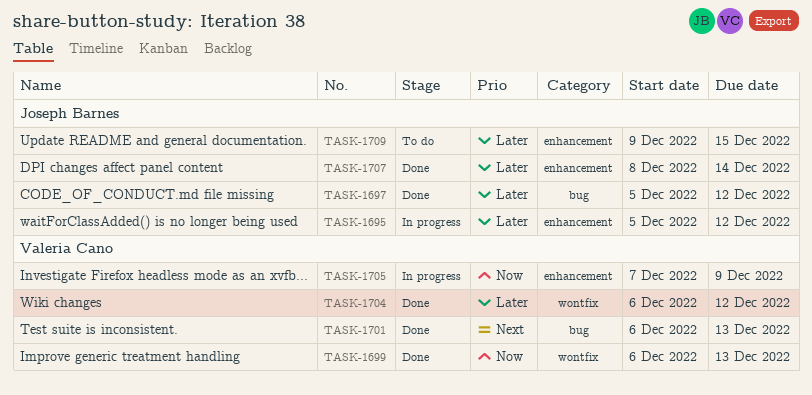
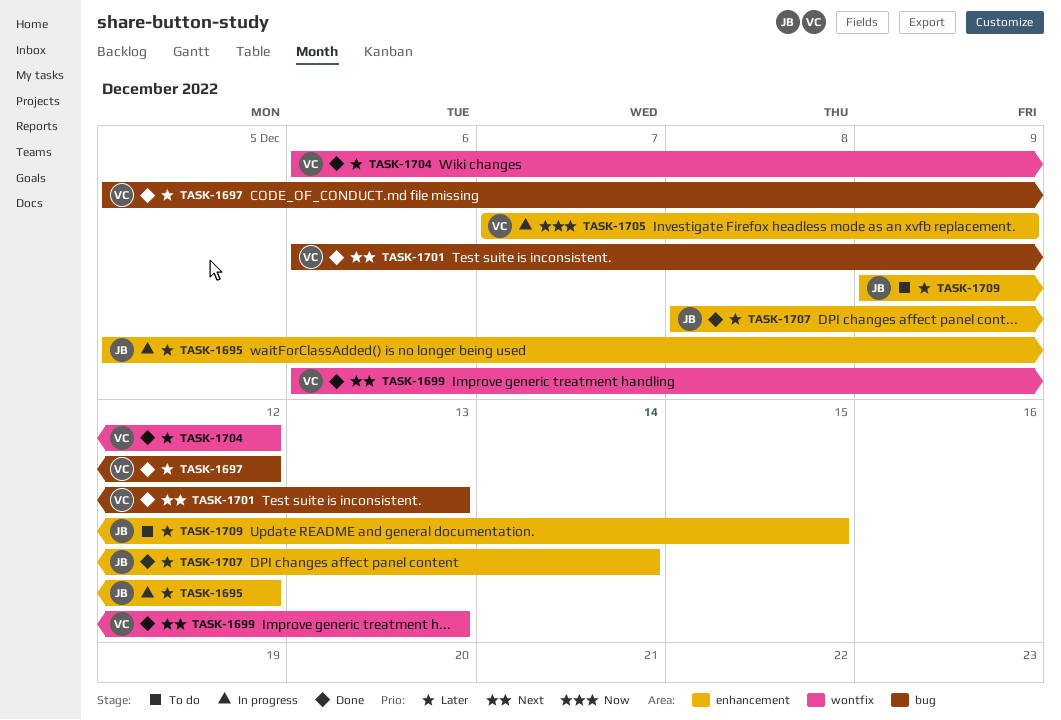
TASK-1697, owner: Joseph Barnes -> Valeria Cano
TASK-1699, priority: Now -> Next

